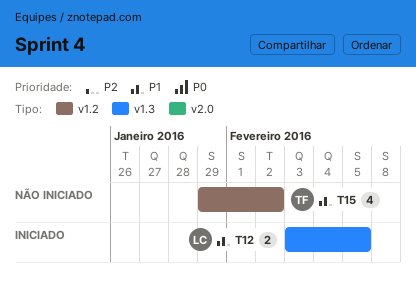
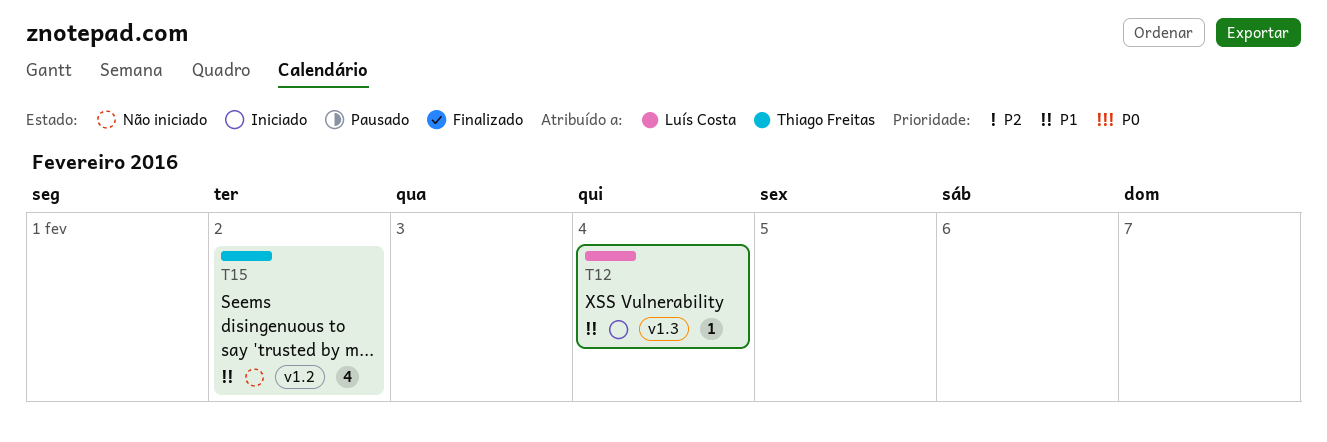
T12, estimate: 2 -> 1
T12, due: Feb 5 -> Feb 4

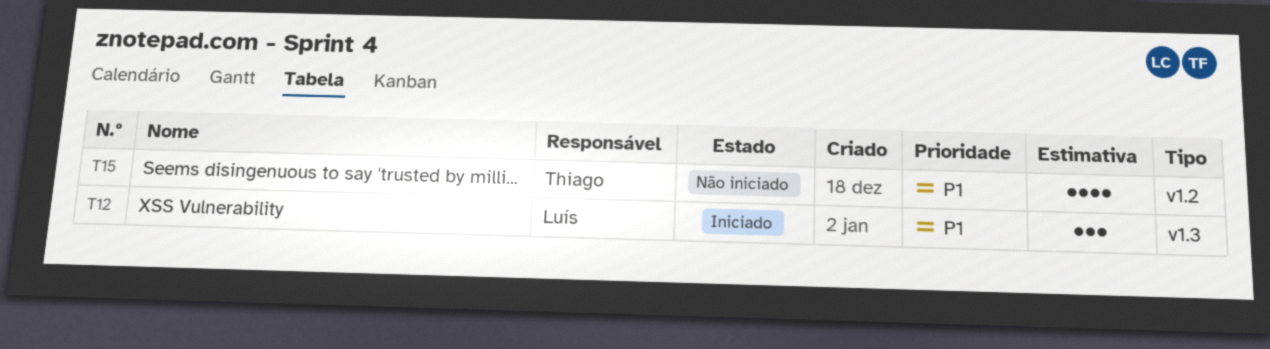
T12, estimate: 1 -> 3

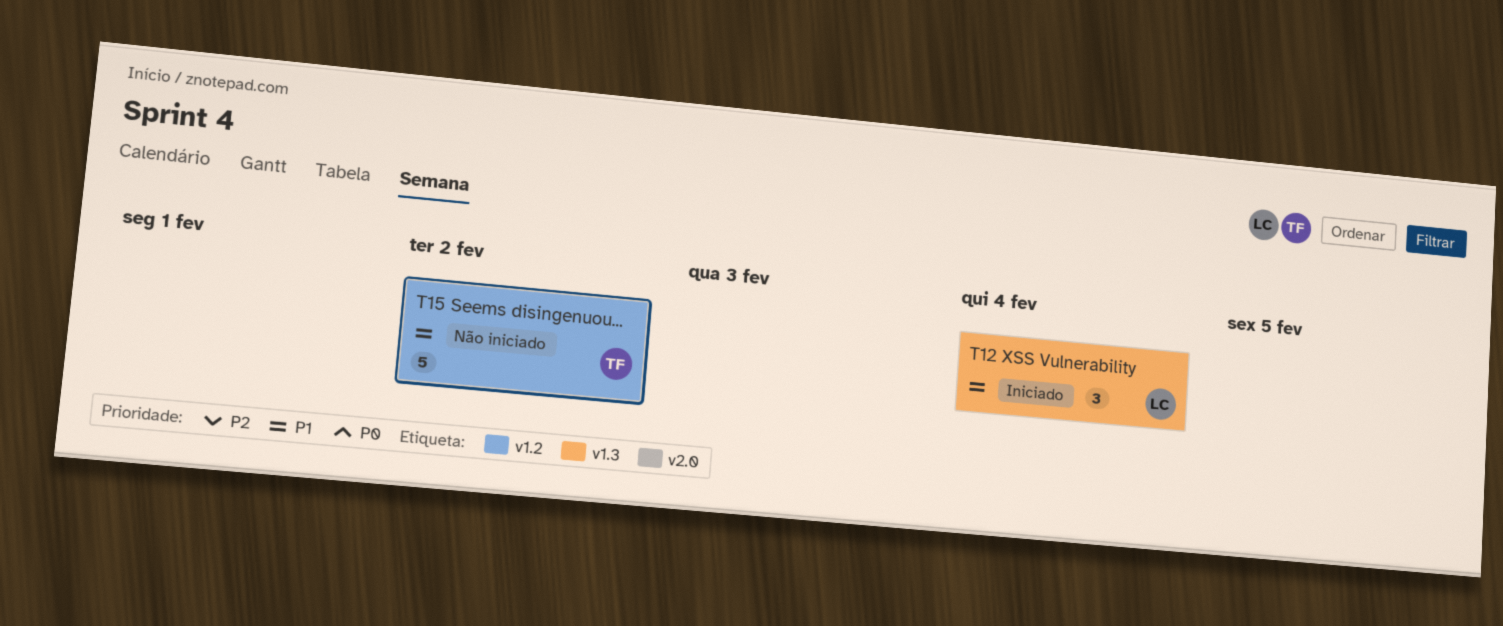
T15, estimate: 4 -> 5

